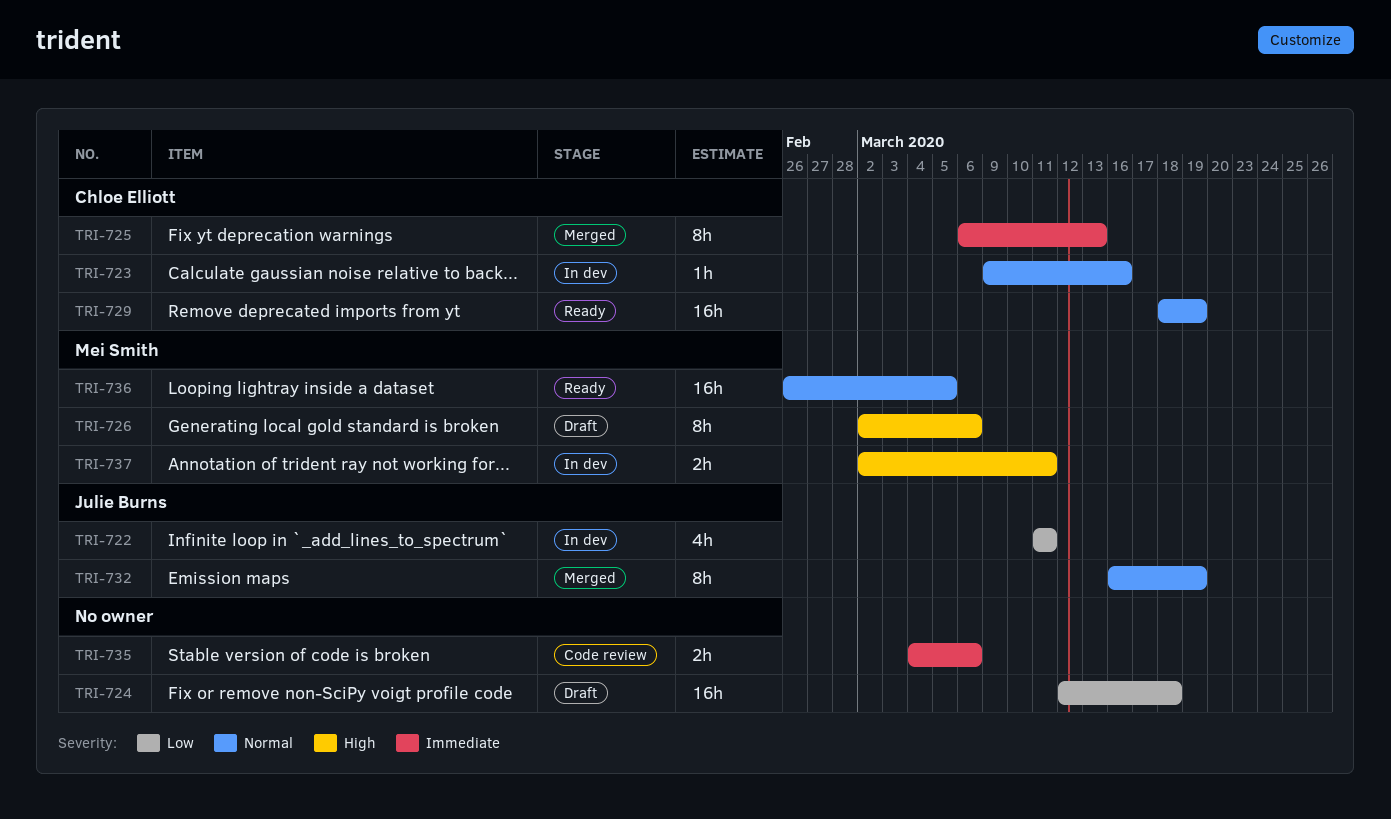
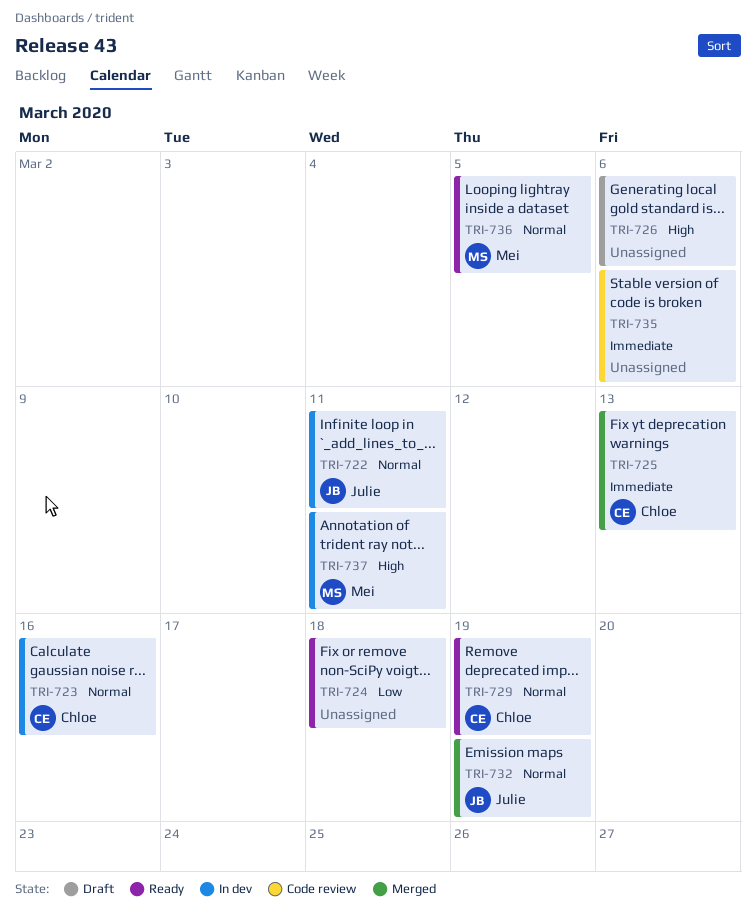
TRI-722, priority: Low -> Normal
TRI-724, status: Draft -> Ready
TRI-726, owner: Mei Smith -> none

